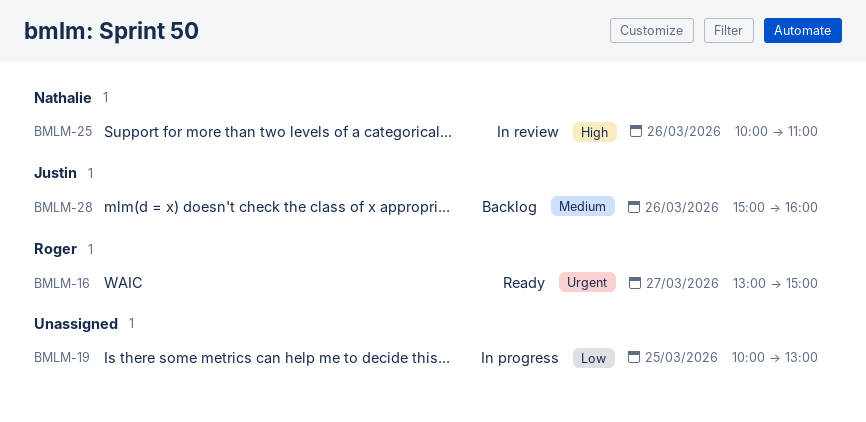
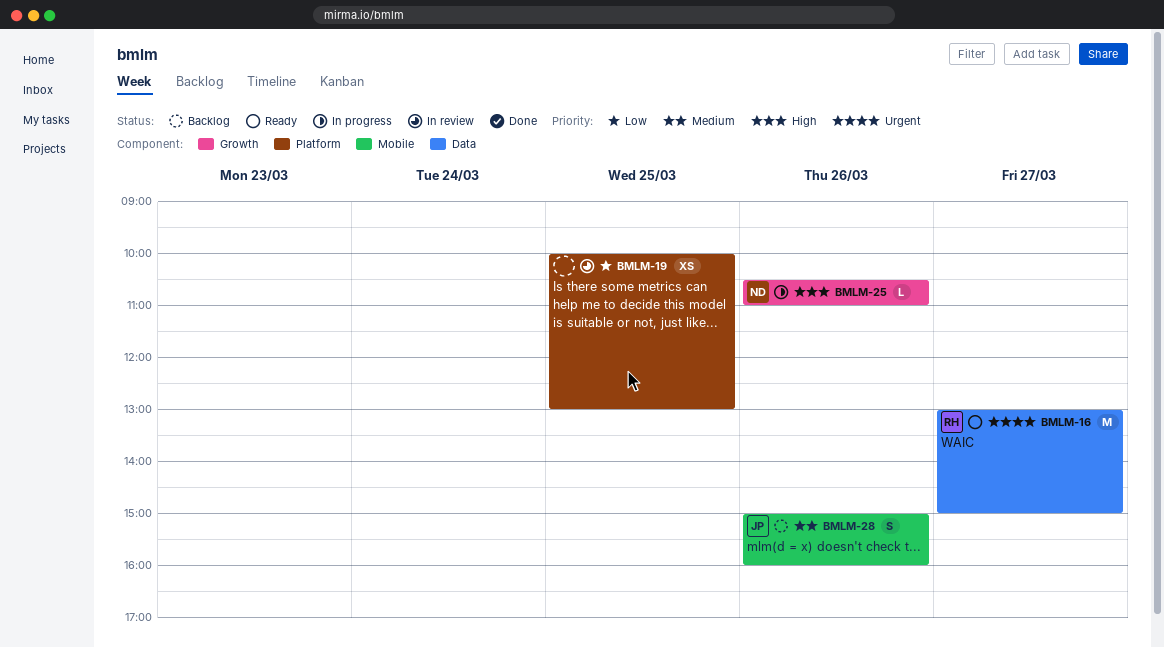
BMLM-19, status: In progress -> In review
BMLM-25, status: In review -> In progress
BMLM-25, begins: 10:00 -> 10:30

